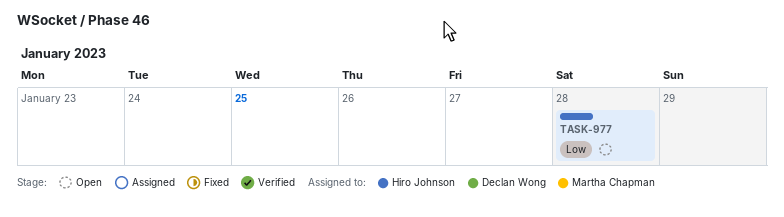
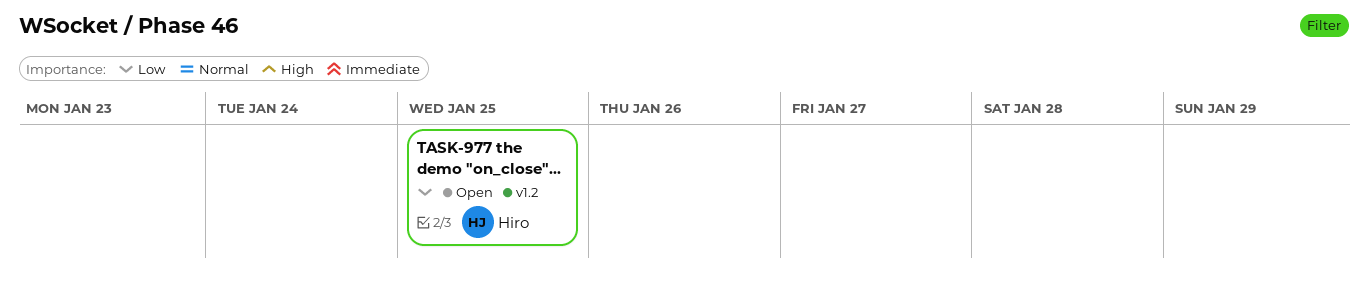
TASK-977, due: Jan 28 -> Jan 25

